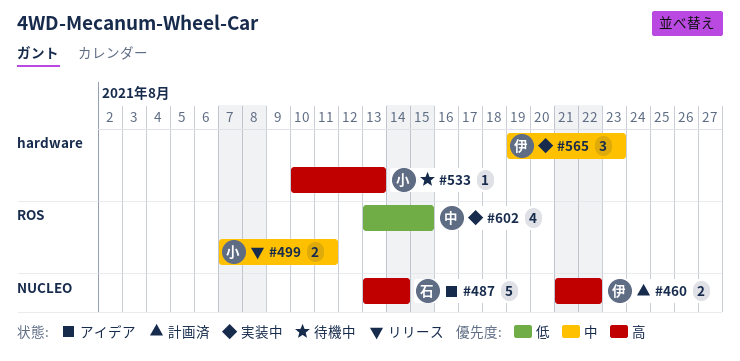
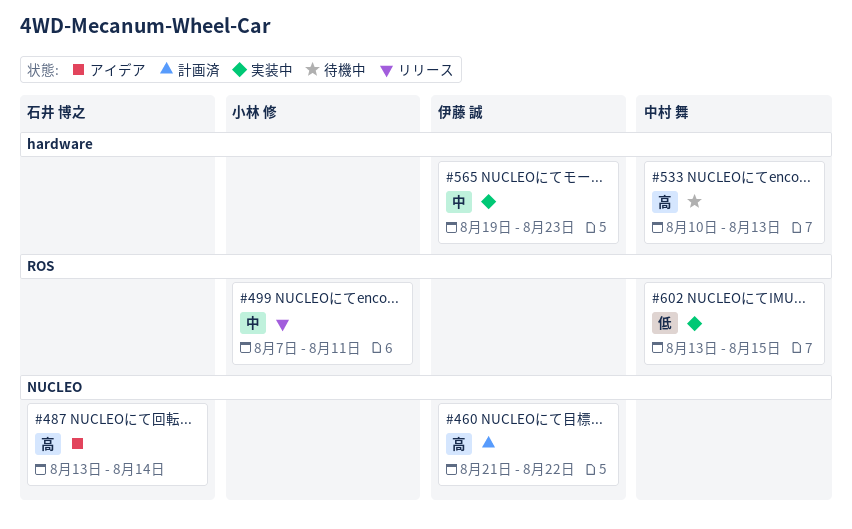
#533, owner: 小林 修 -> 中村 舞

